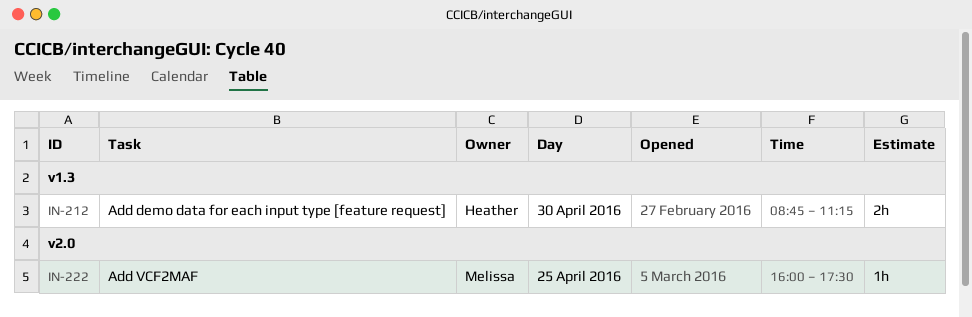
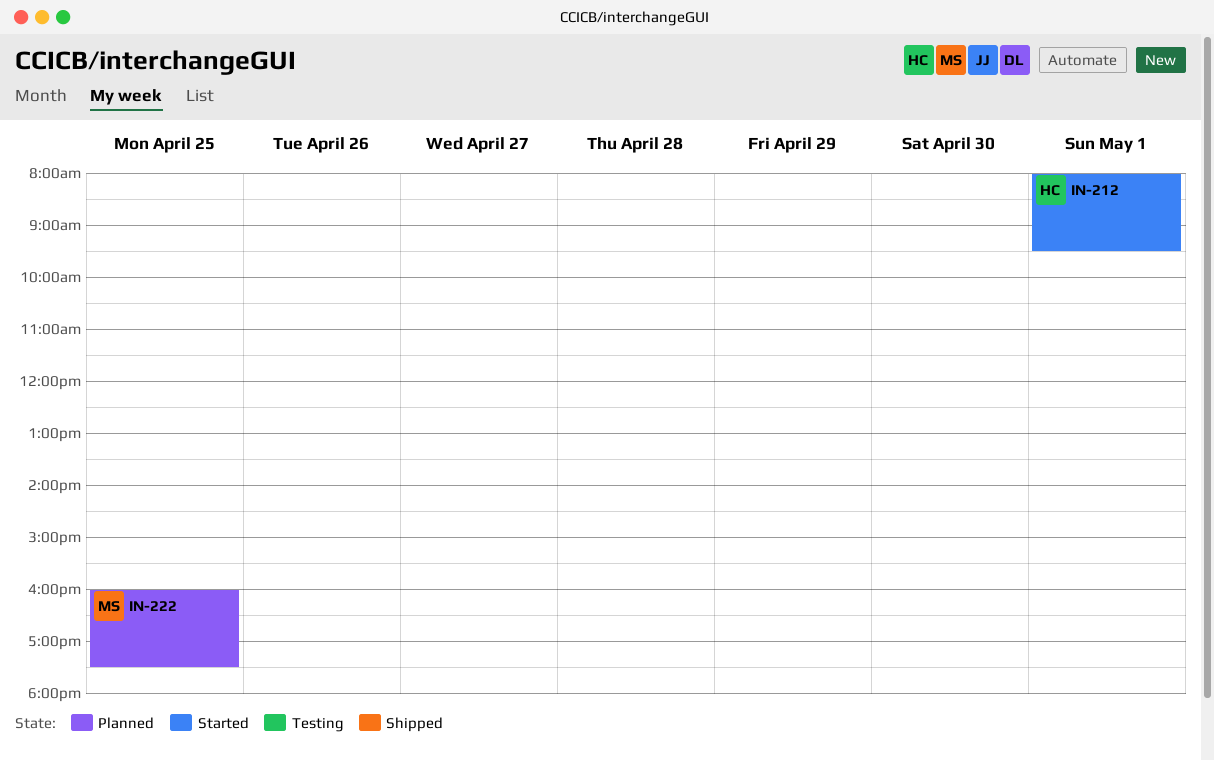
IN-212, day: Apr 30 -> May 1
IN-212, begins: 08:45 -> 08:00
IN-212, ends: 11:15 -> 09:30

